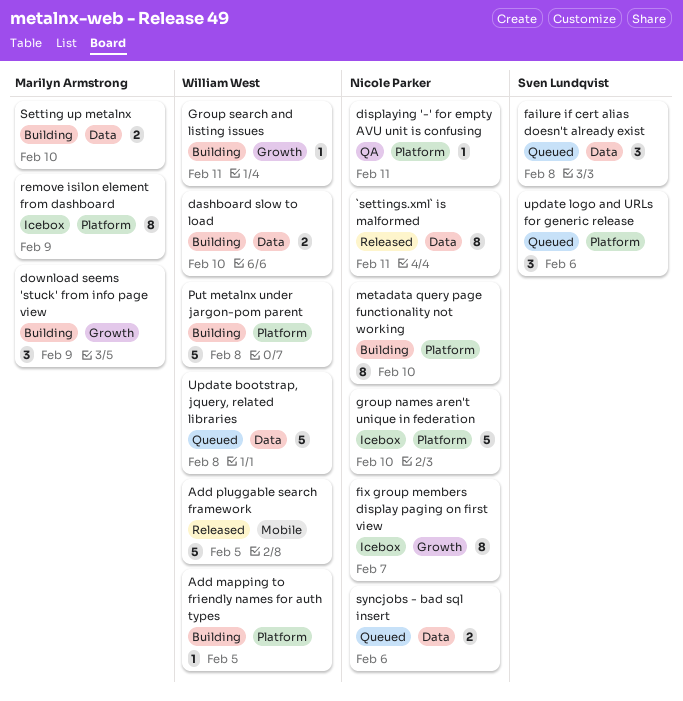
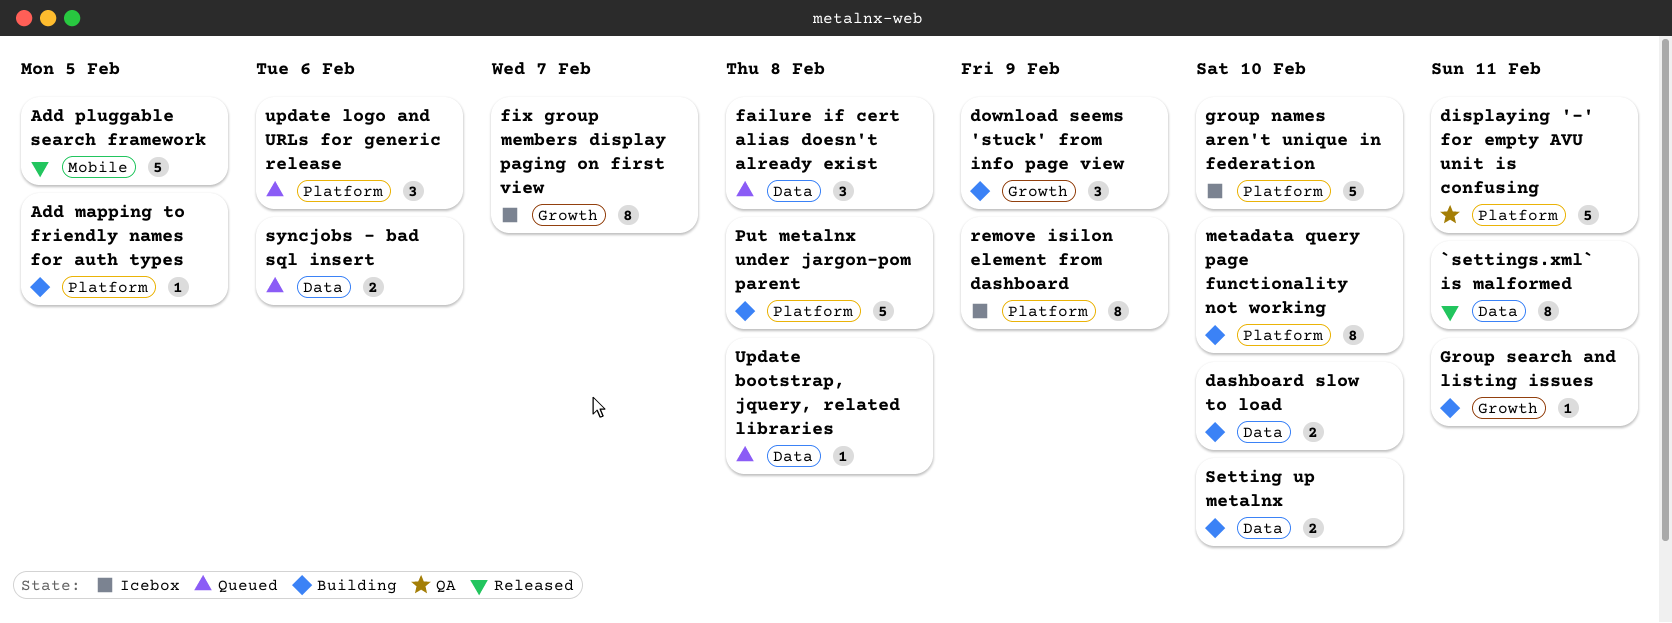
displaying '-' for empty AVU unit is confusing, estimate: 1 -> 5
Update bootstrap, jquery, related libraries, estimate: 5 -> 1

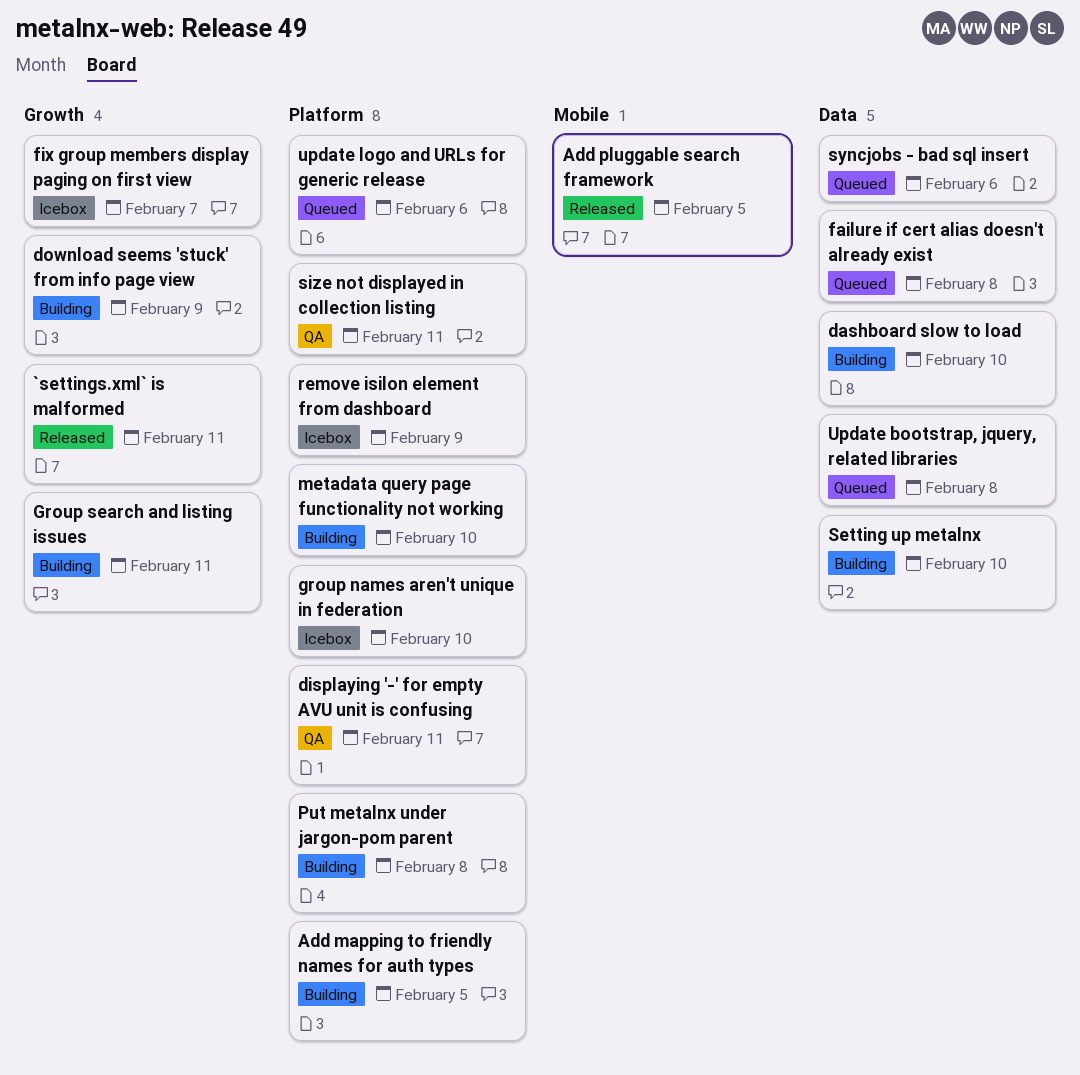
`settings.xml` is malformed, label: Data -> Growth
size not displayed in collection listing: none -> present

